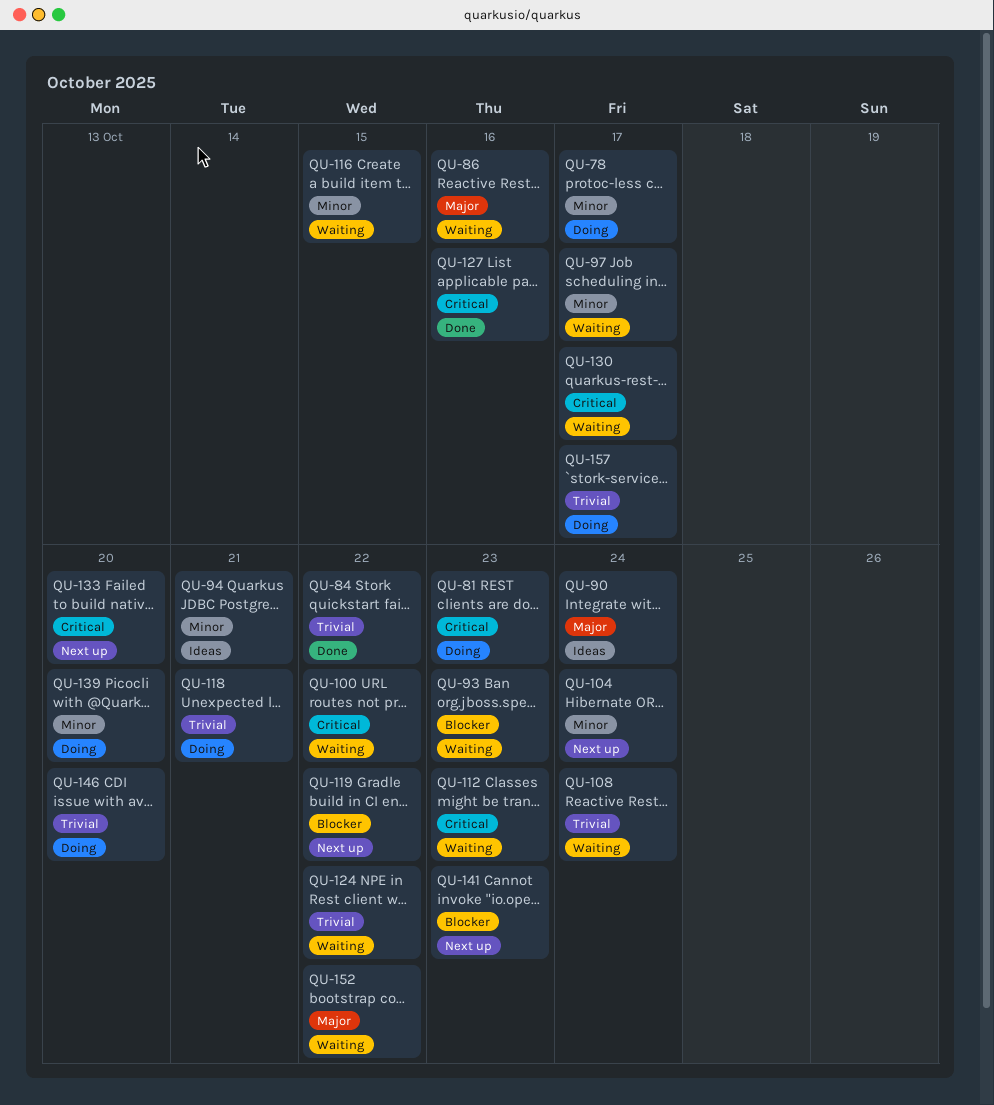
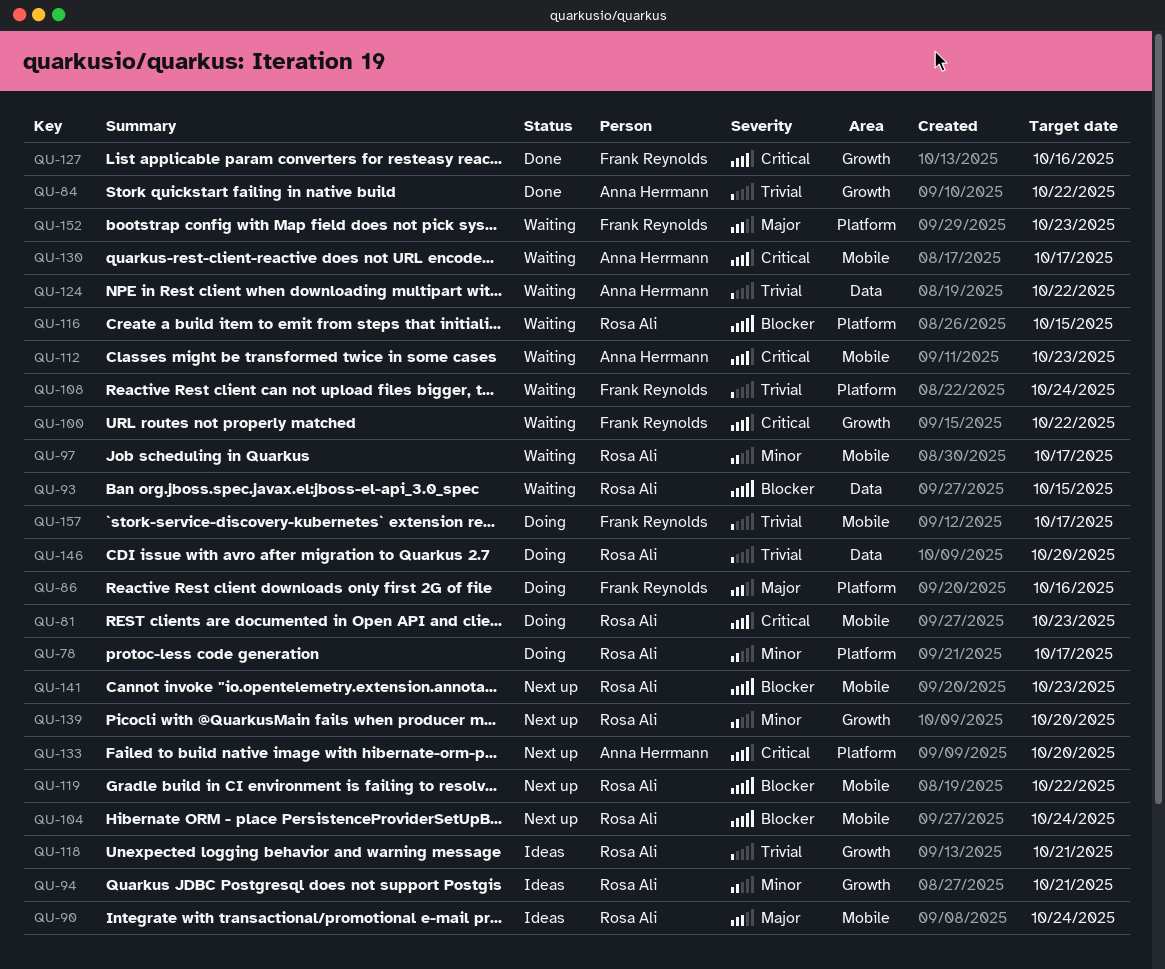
QU-86, status: Waiting -> Doing
QU-93, due: Oct 23 -> Oct 15
QU-104, priority: Minor -> Blocker
QU-116, priority: Minor -> Blocker
QU-118, status: Doing -> Ideas
QU-139, status: Doing -> Next up
QU-152, due: Oct 22 -> Oct 23

